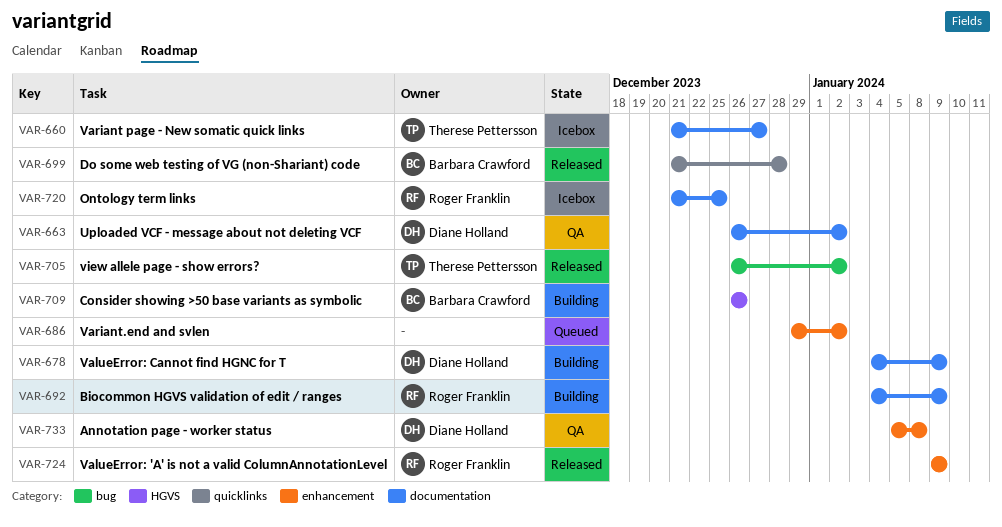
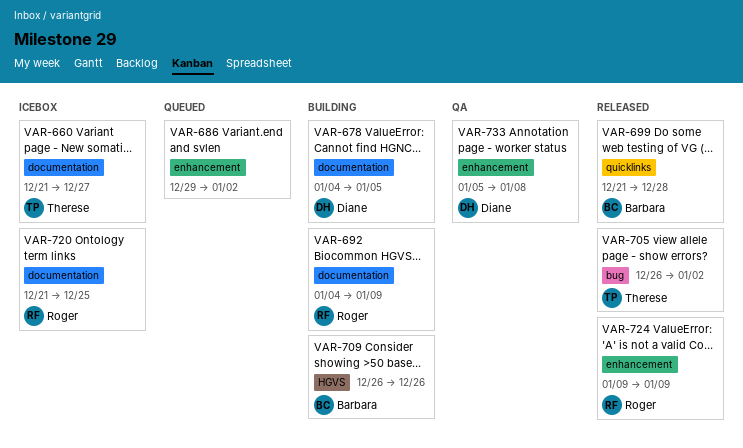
VAR-663: present -> none
VAR-678, due: Jan 9 -> Jan 5

